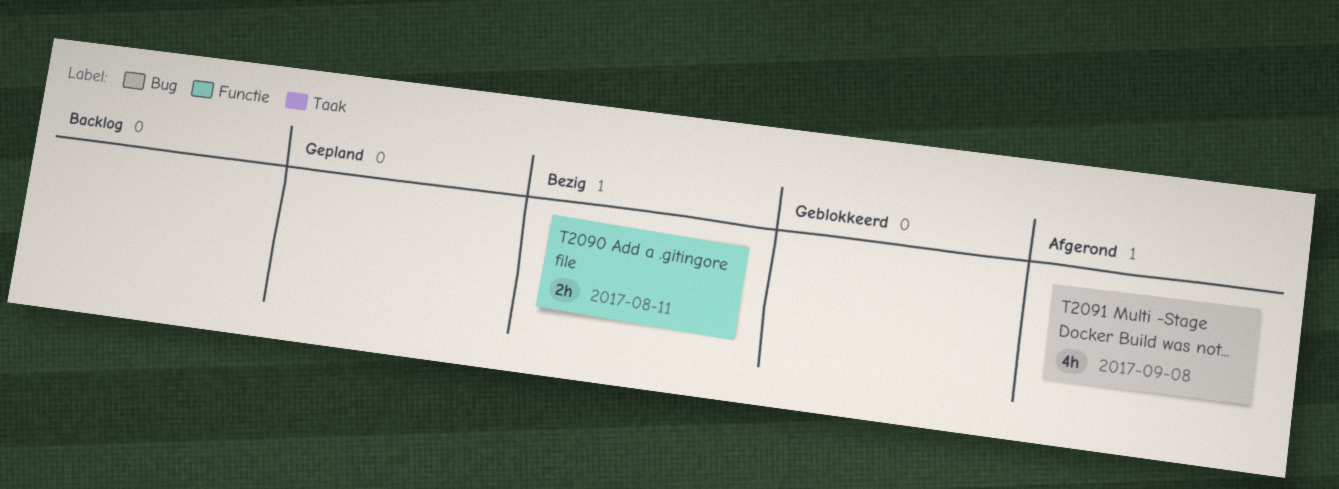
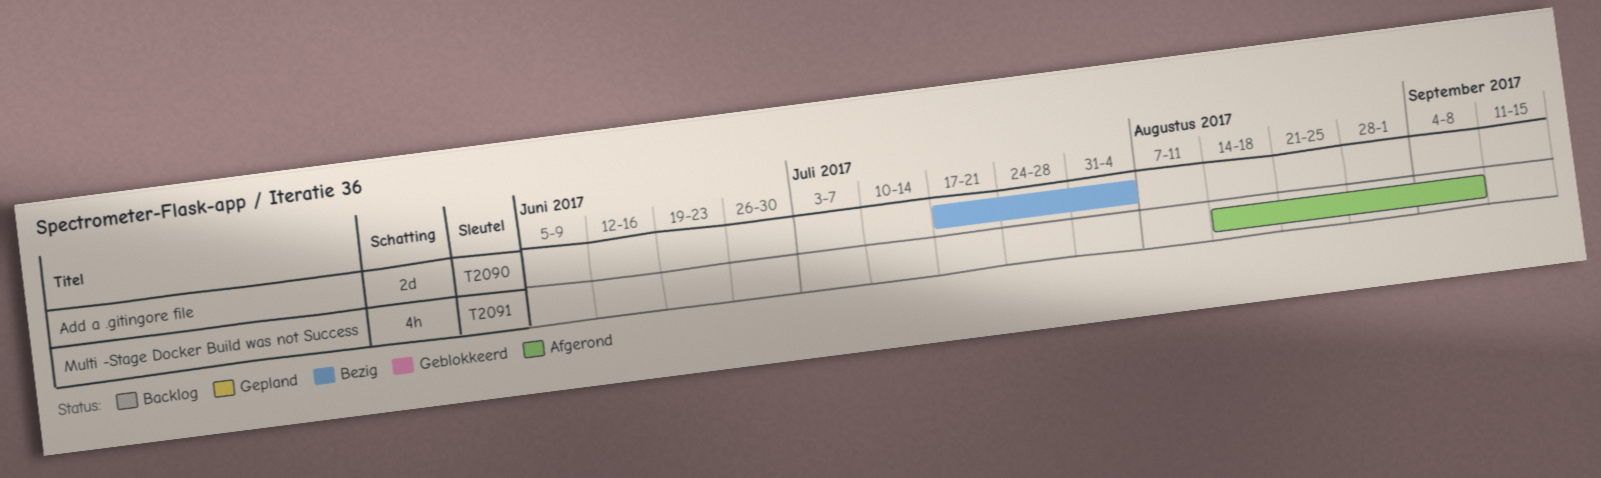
T2090, estimate: 2h -> 2d
T2090, due: Aug 11 -> Aug 4

